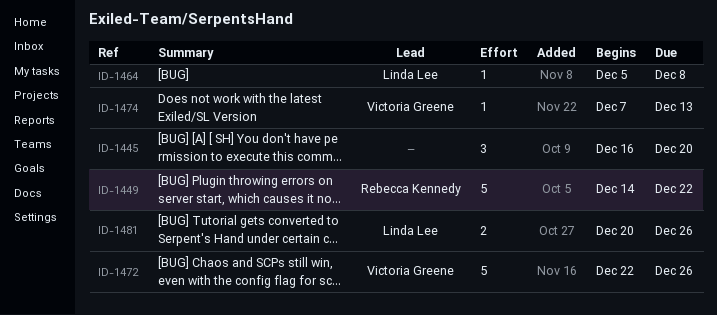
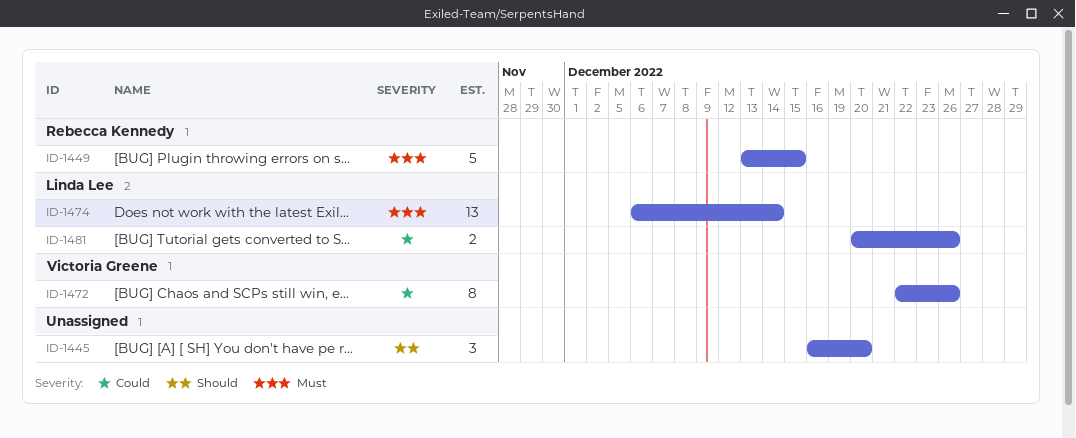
ID-1449, start: Dec 14 -> Dec 13
ID-1449, due: Dec 22 -> Dec 15
ID-1464: present -> none
ID-1472, estimate: 5 -> 8
ID-1474, owner: Victoria Greene -> Linda Lee
ID-1474, estimate: 1 -> 13
ID-1474, start: Dec 7 -> Dec 6
ID-1474, due: Dec 13 -> Dec 14

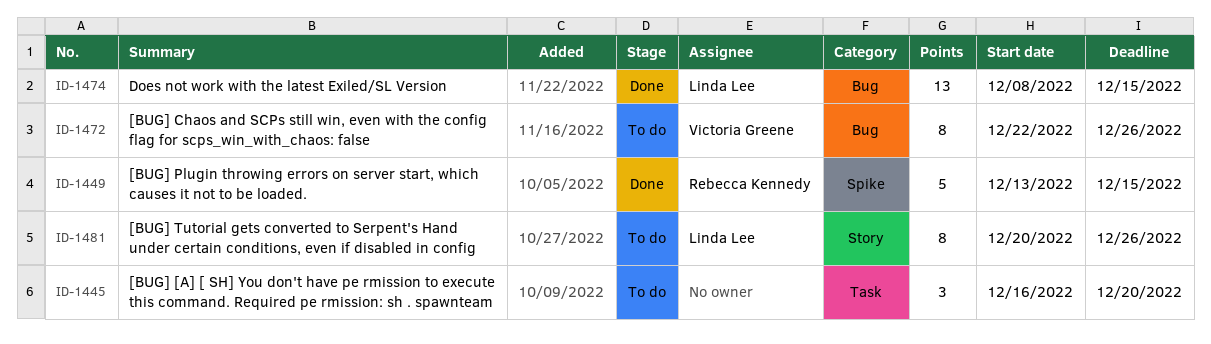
ID-1474, start: Dec 6 -> Dec 8
ID-1474, due: Dec 14 -> Dec 15
ID-1481, estimate: 2 -> 8

